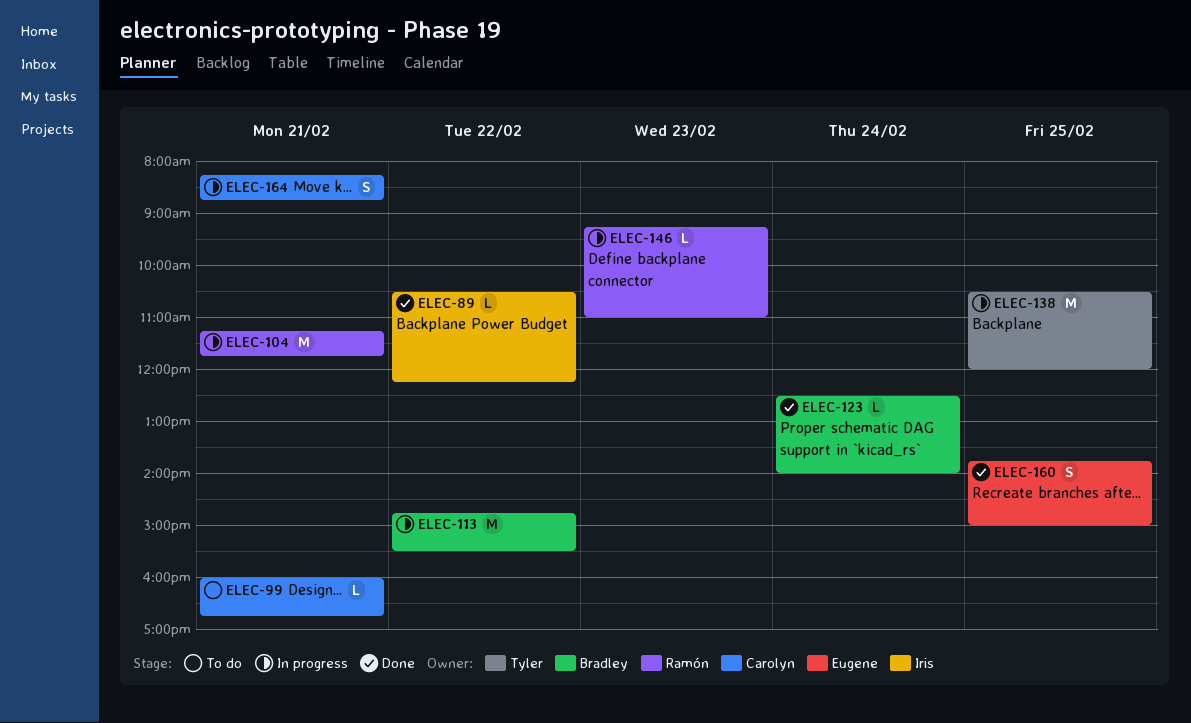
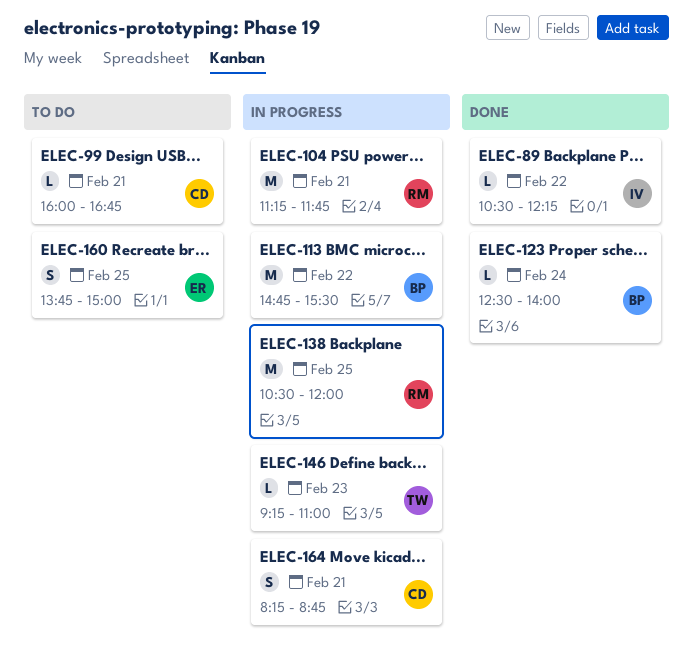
ELEC-138, owner: Tyler -> Ramón
ELEC-146, owner: Ramón -> Tyler
ELEC-160, status: Done -> To do

